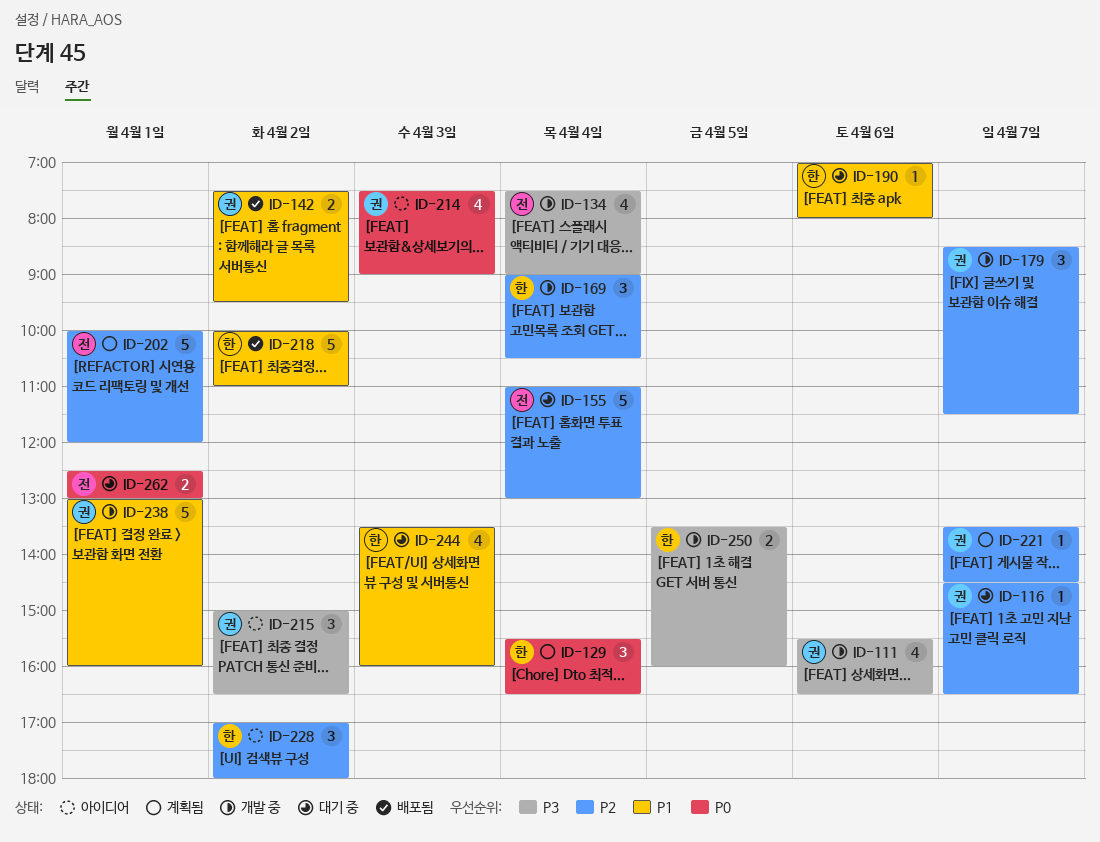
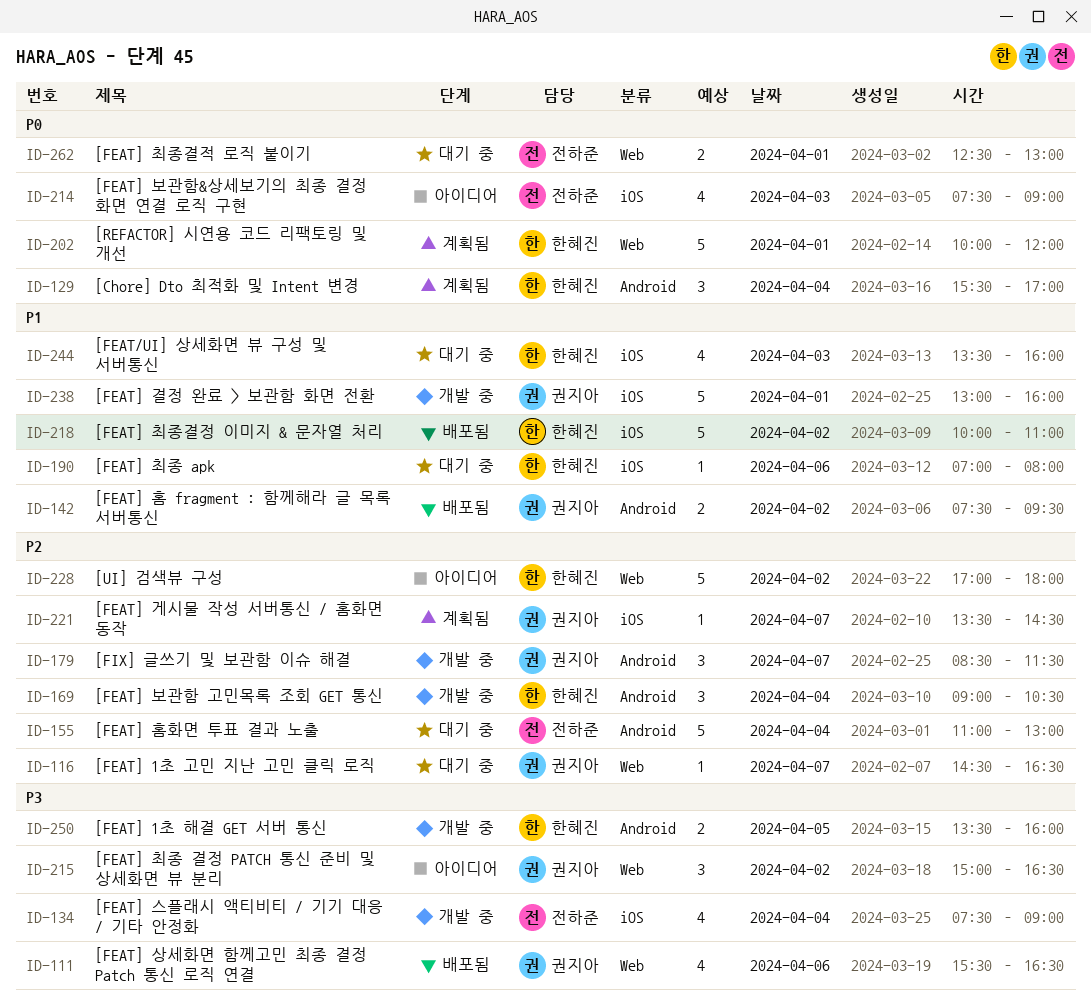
ID-111, status: 개발 중 -> 배포됨
ID-129, ends: 16:30 -> 17:00
ID-202, owner: 전하준 -> 한혜진
ID-202, priority: P2 -> P0
ID-214, owner: 권지아 -> 전하준
ID-228, estimate: 3 -> 5

